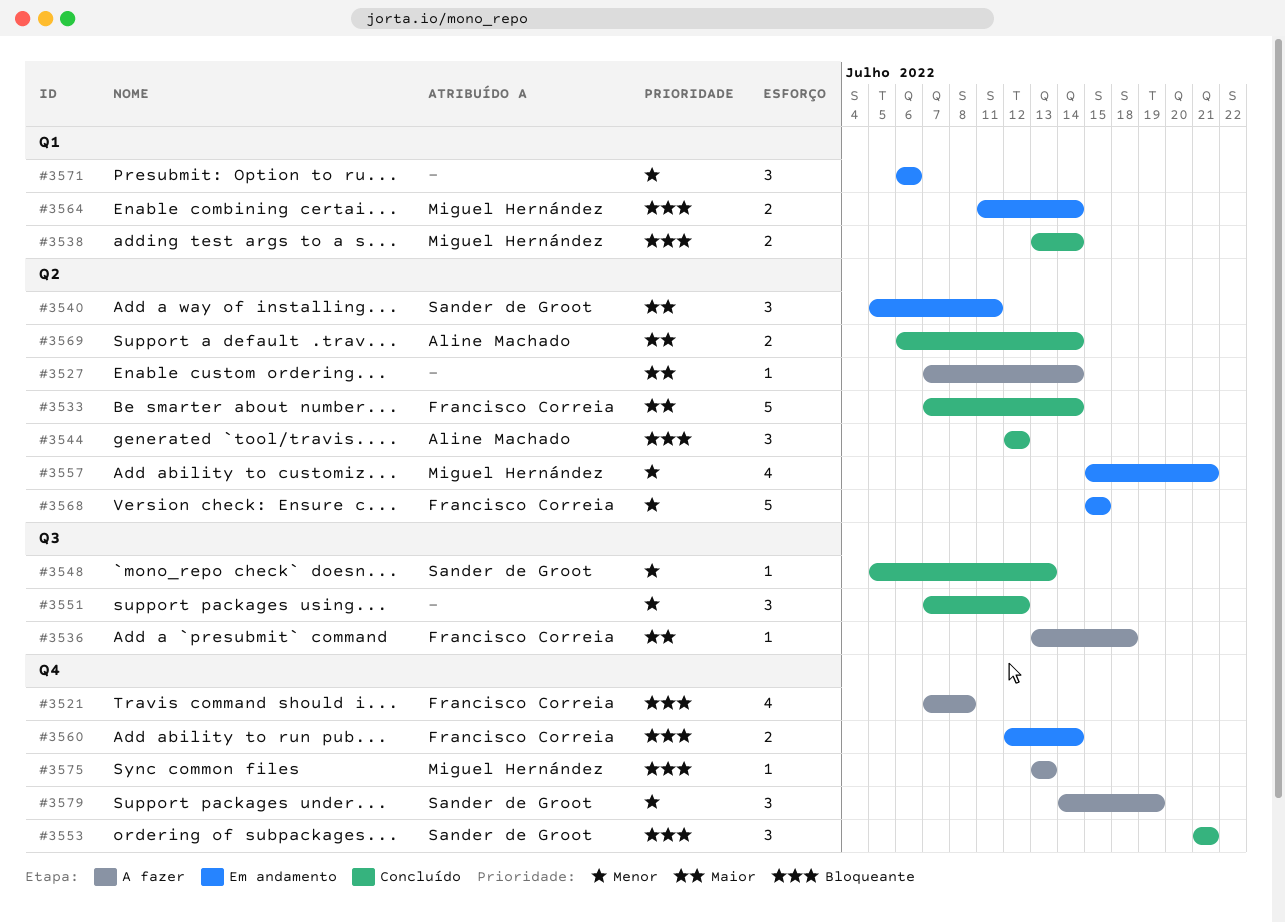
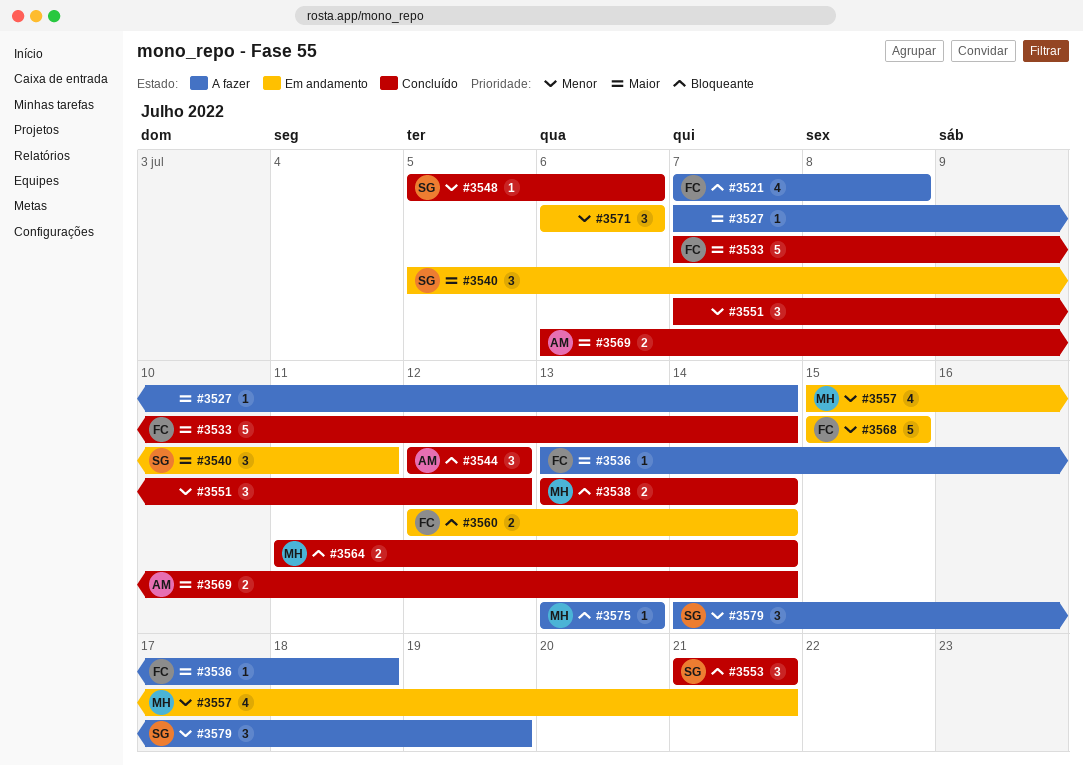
#3548, due: Jul 13 -> Jul 6
#3564, status: Em andamento -> Concluído

